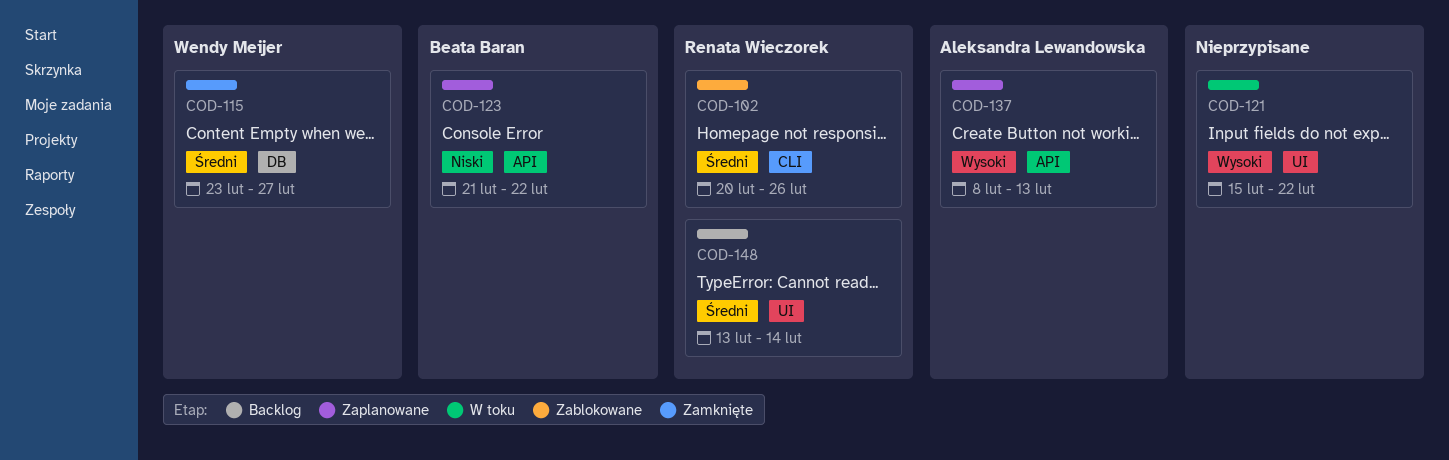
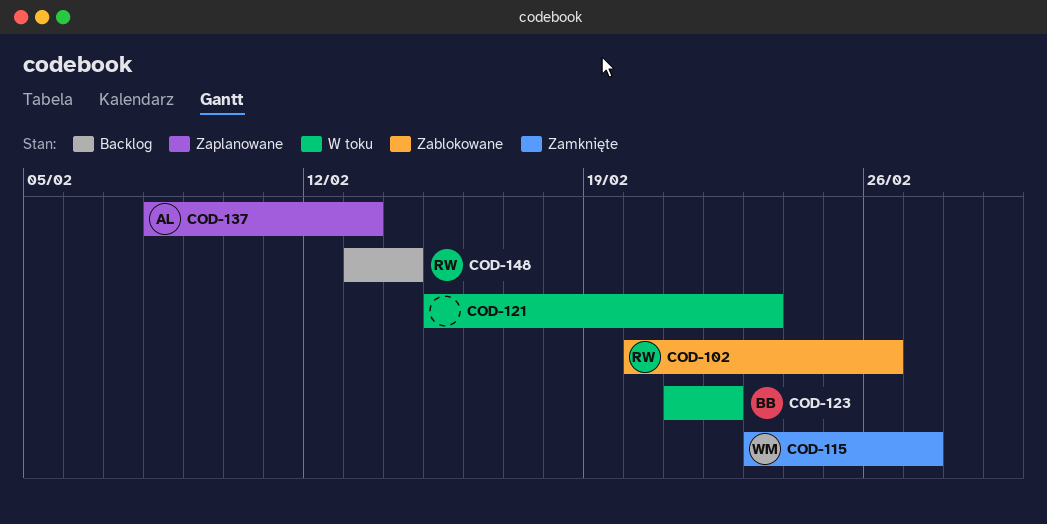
COD-121, due: Feb 22 -> Feb 23
COD-123, status: Zaplanowane -> W toku

